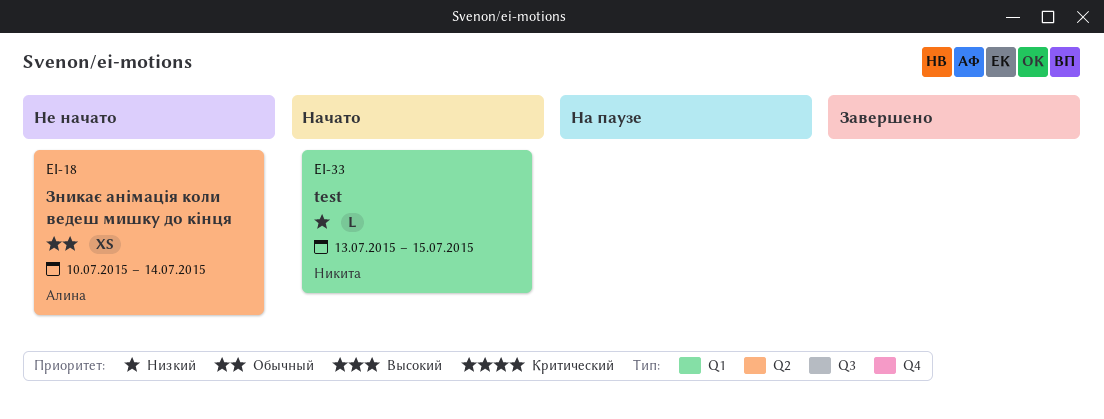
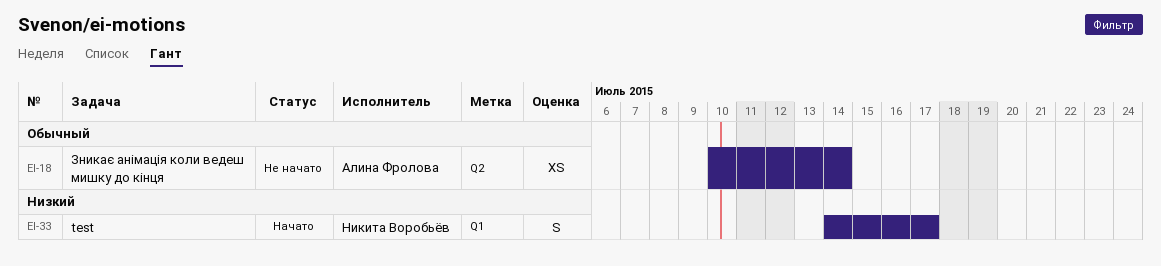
EI-33, estimate: L -> S
EI-33, start: Jul 13 -> Jul 14
EI-33, due: Jul 15 -> Jul 17

